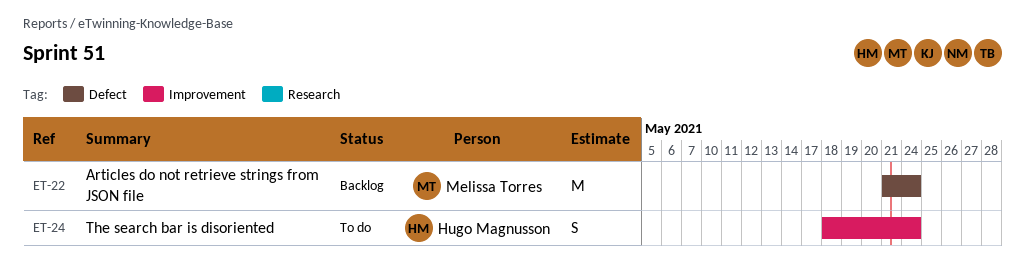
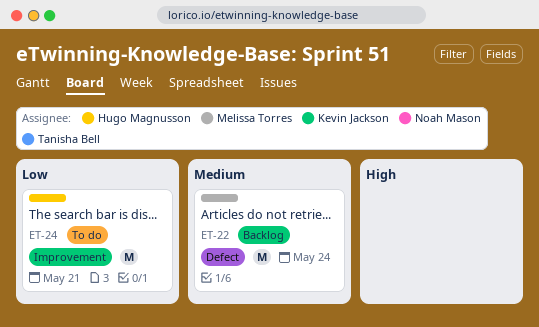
ET-24, estimate: S -> M
ET-24, due: May 24 -> May 21

